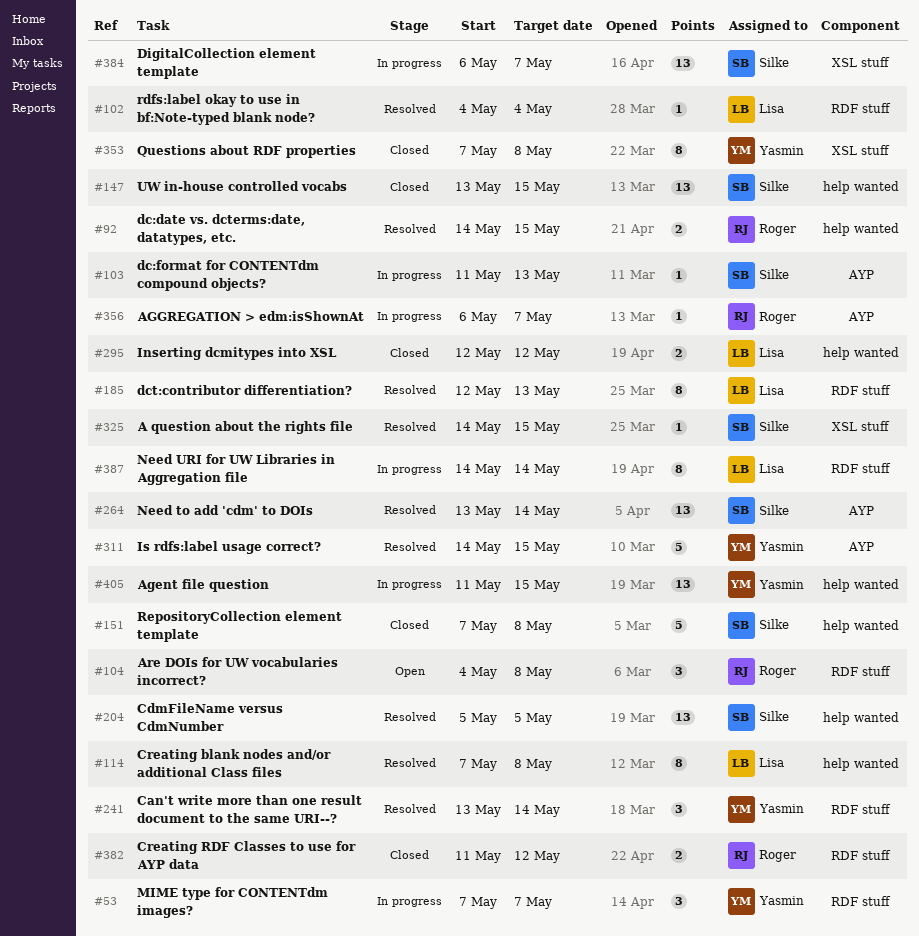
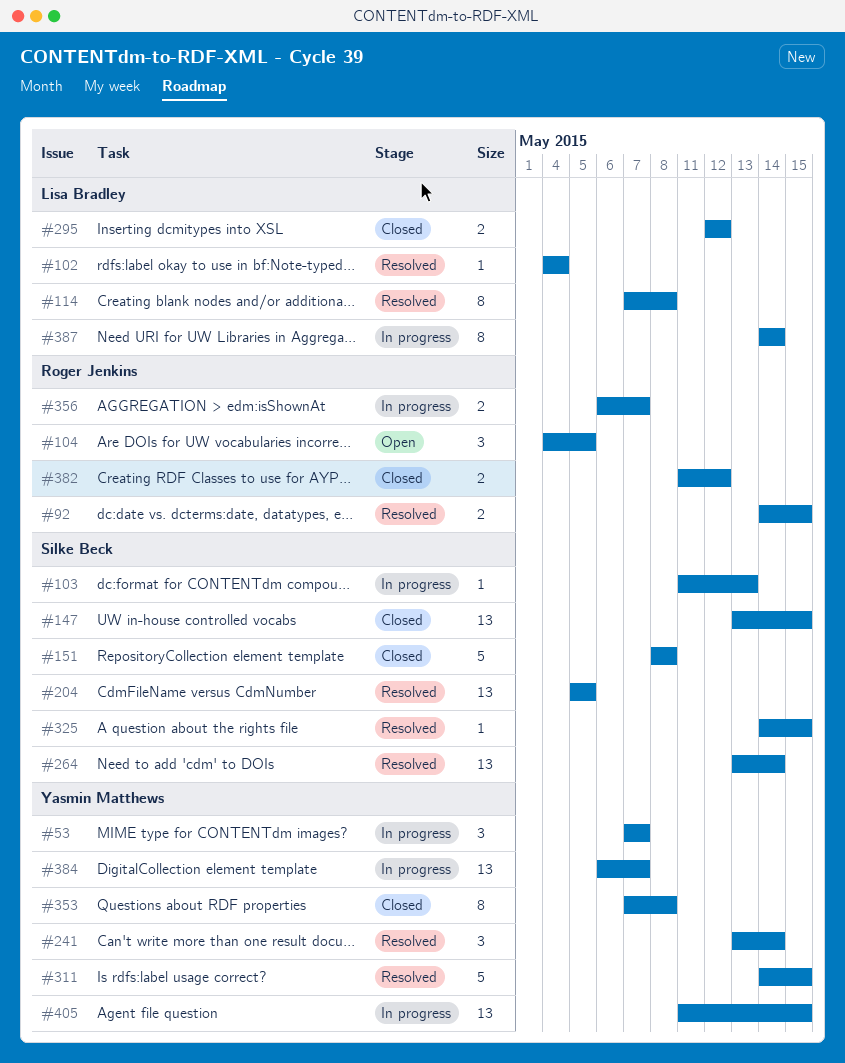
#104, due: May 8 -> May 5
#151, start: May 7 -> May 8
#185: present -> none
#356, estimate: 1 -> 2
#384, owner: Silke Beck -> Yasmin Matthews

